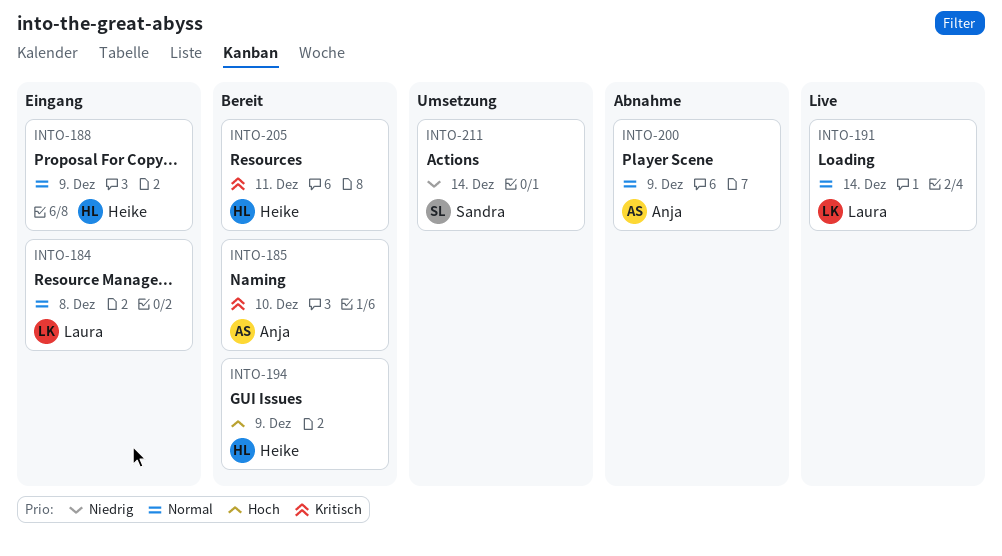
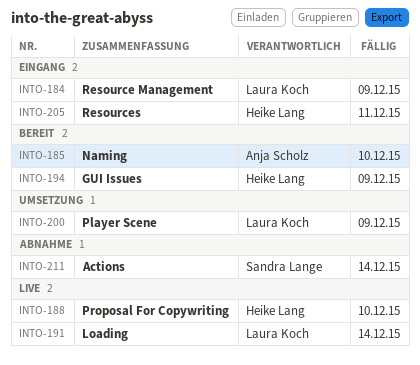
INTO-184, due: Dec 8 -> Dec 9
INTO-188, status: Eingang -> Live
INTO-188, due: Dec 9 -> Dec 10
INTO-200, status: Abnahme -> Umsetzung
INTO-200, owner: Anja Scholz -> Laura Koch
INTO-205, status: Bereit -> Eingang
INTO-211, status: Umsetzung -> Abnahme

